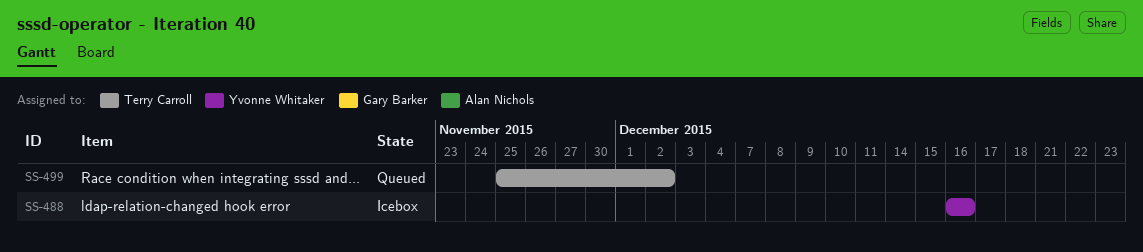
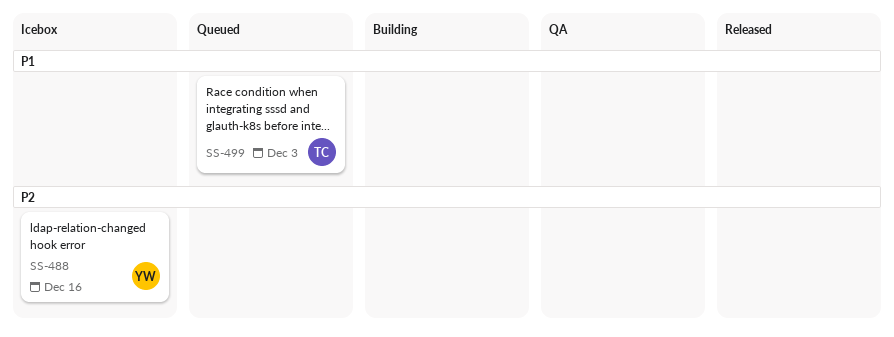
SS-499, due: Dec 2 -> Dec 3

